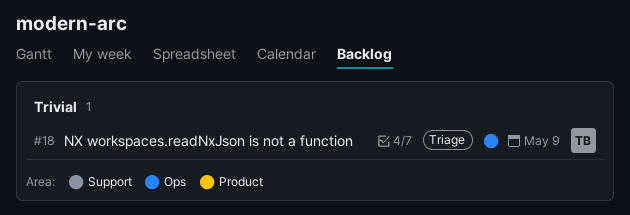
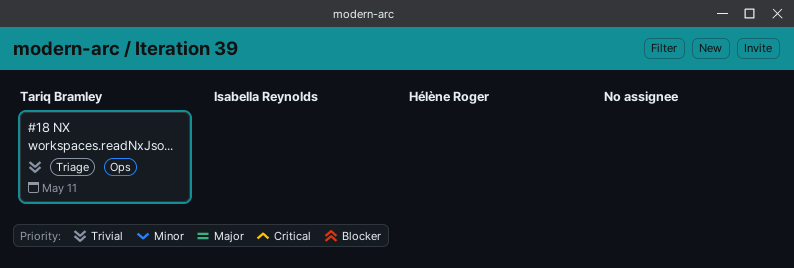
#18, due: May 9 -> May 11

